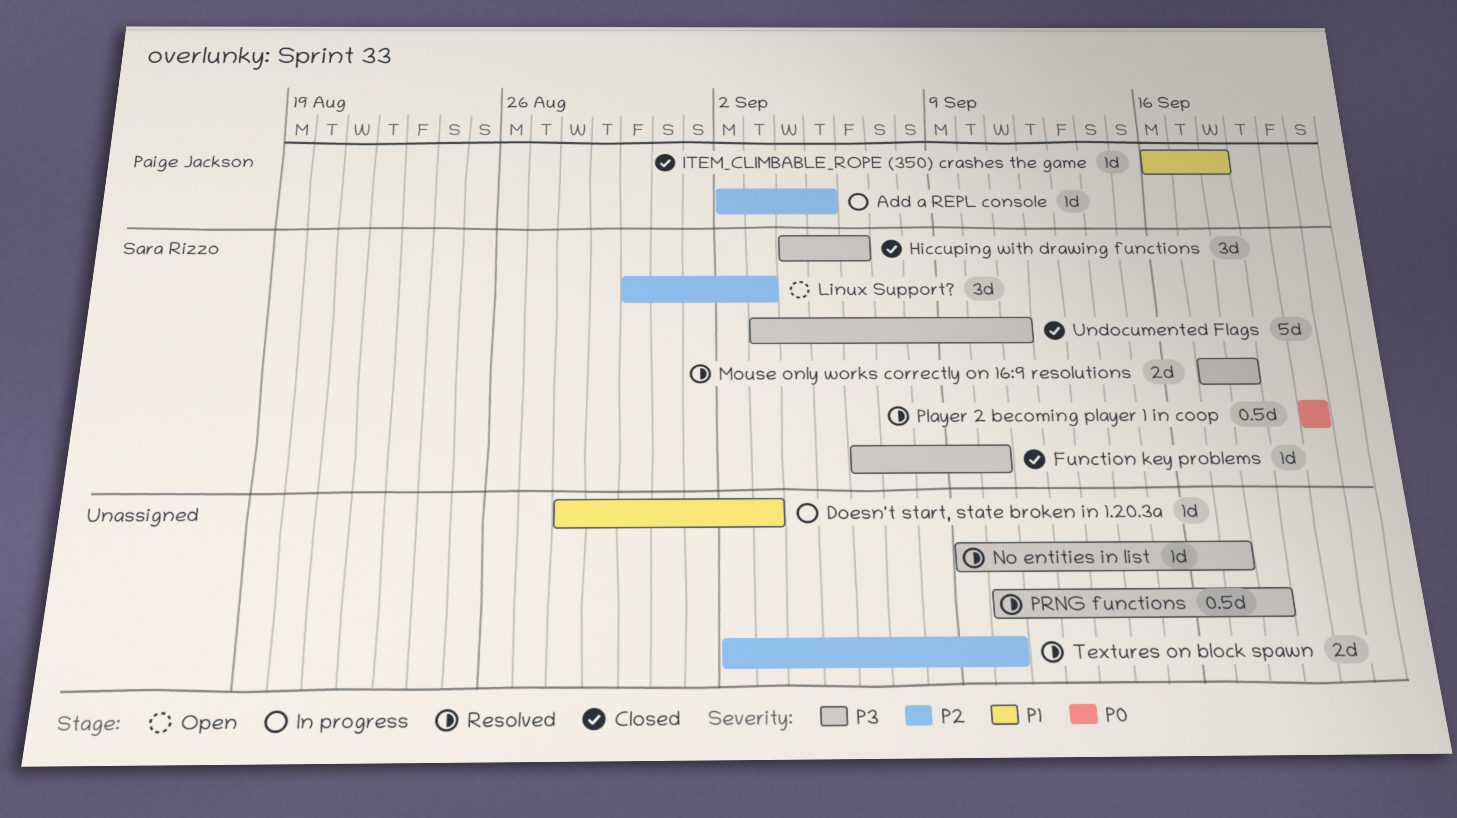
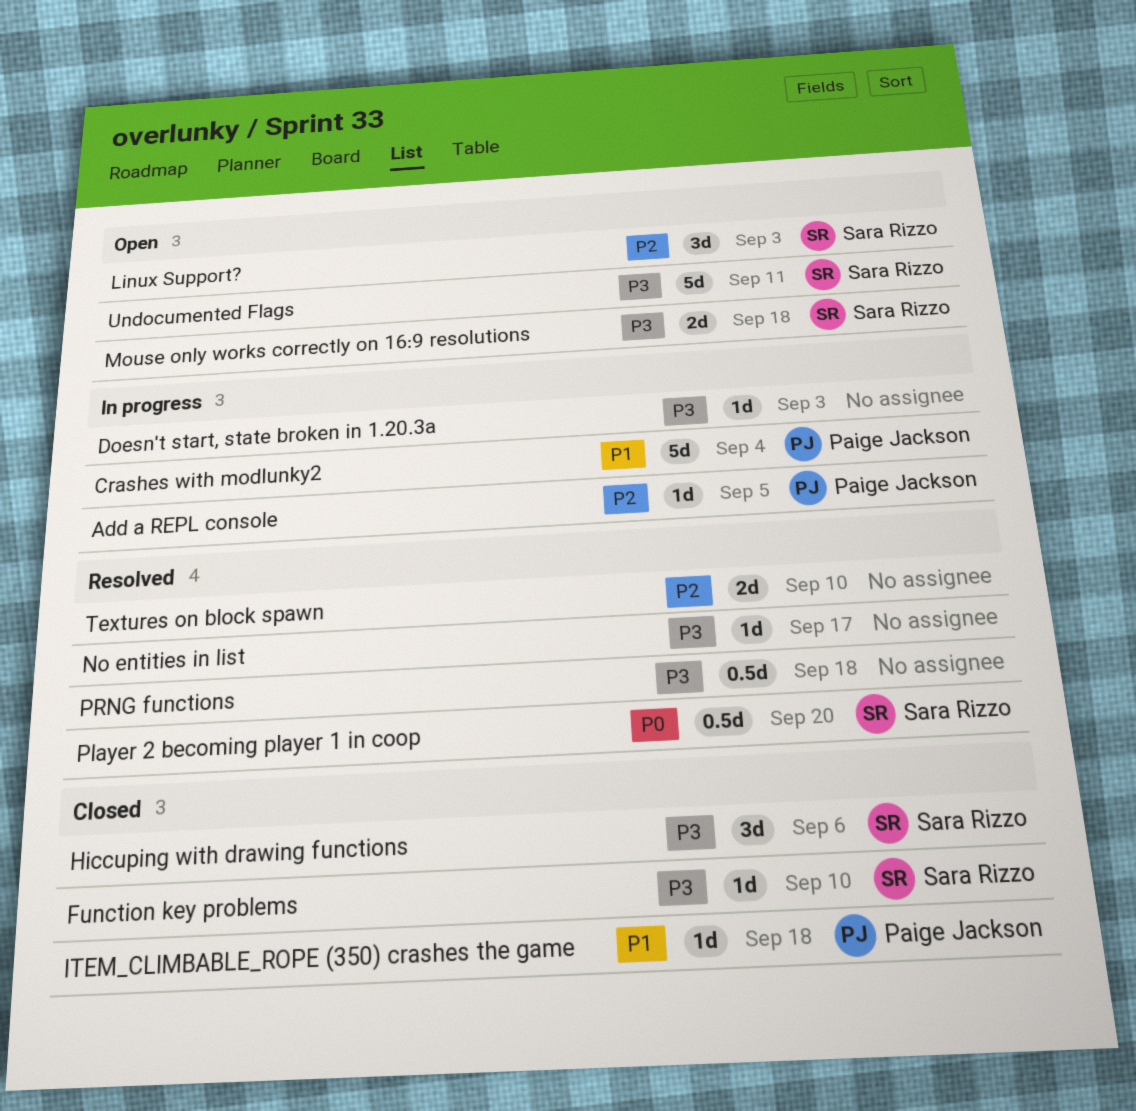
Crashes with modlunky2: none -> present
Doesn't start, state broken in 1.20.3a, priority: P1 -> P3
Mouse only works correctly on 16:9 resolutions, status: Resolved -> Open
Undocumented Flags, status: Closed -> Open

